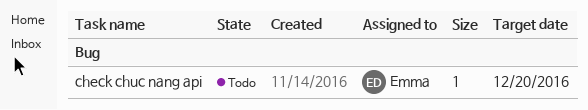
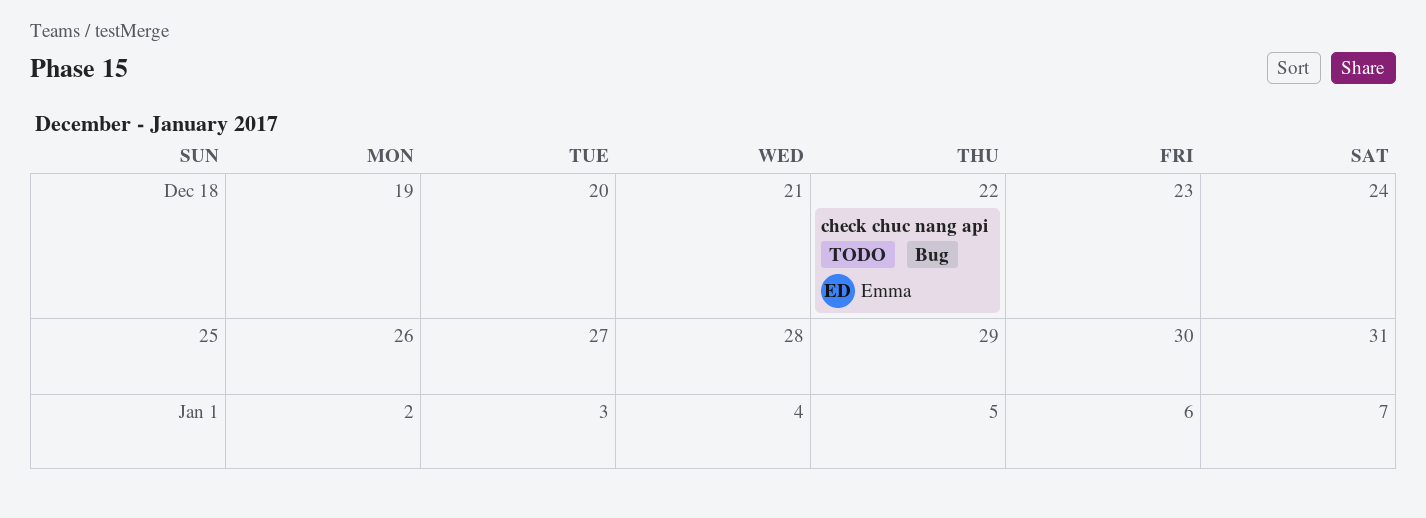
check chuc nang api, due: Dec 20 -> Dec 22

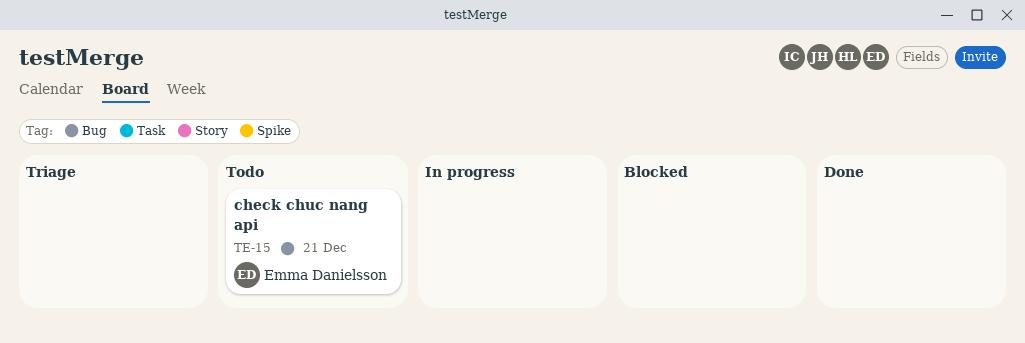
check chuc nang api, due: Dec 22 -> Dec 21

